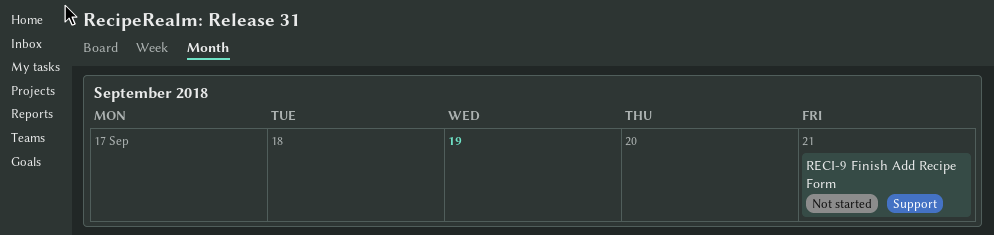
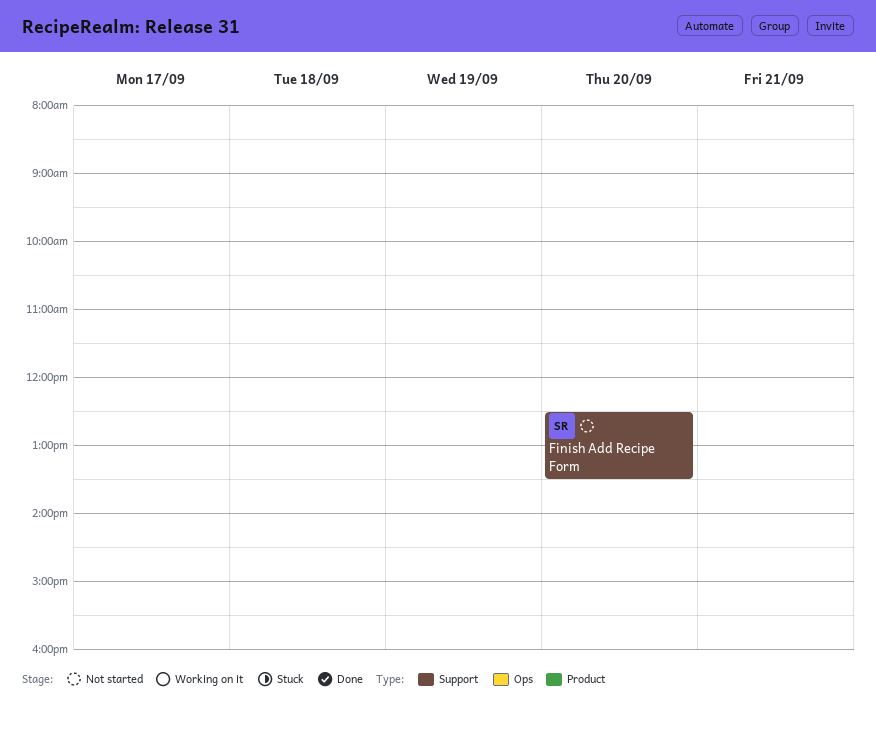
Finish Add Recipe Form, day: Sep 21 -> Sep 20

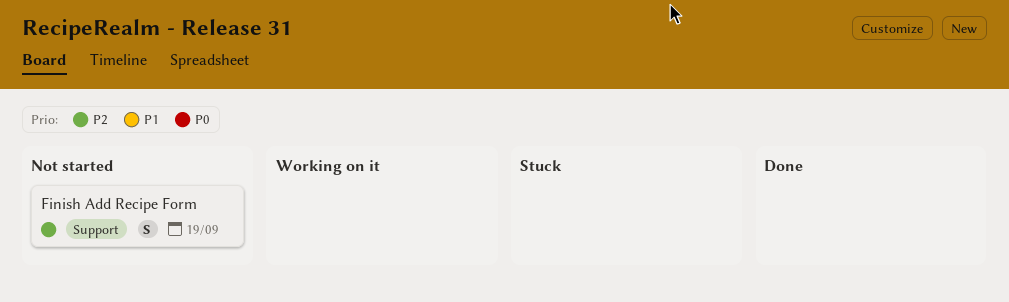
Finish Add Recipe Form, day: Sep 20 -> Sep 19

